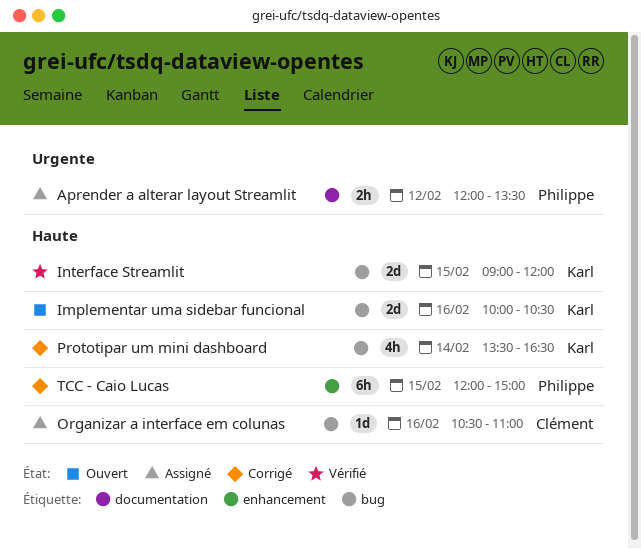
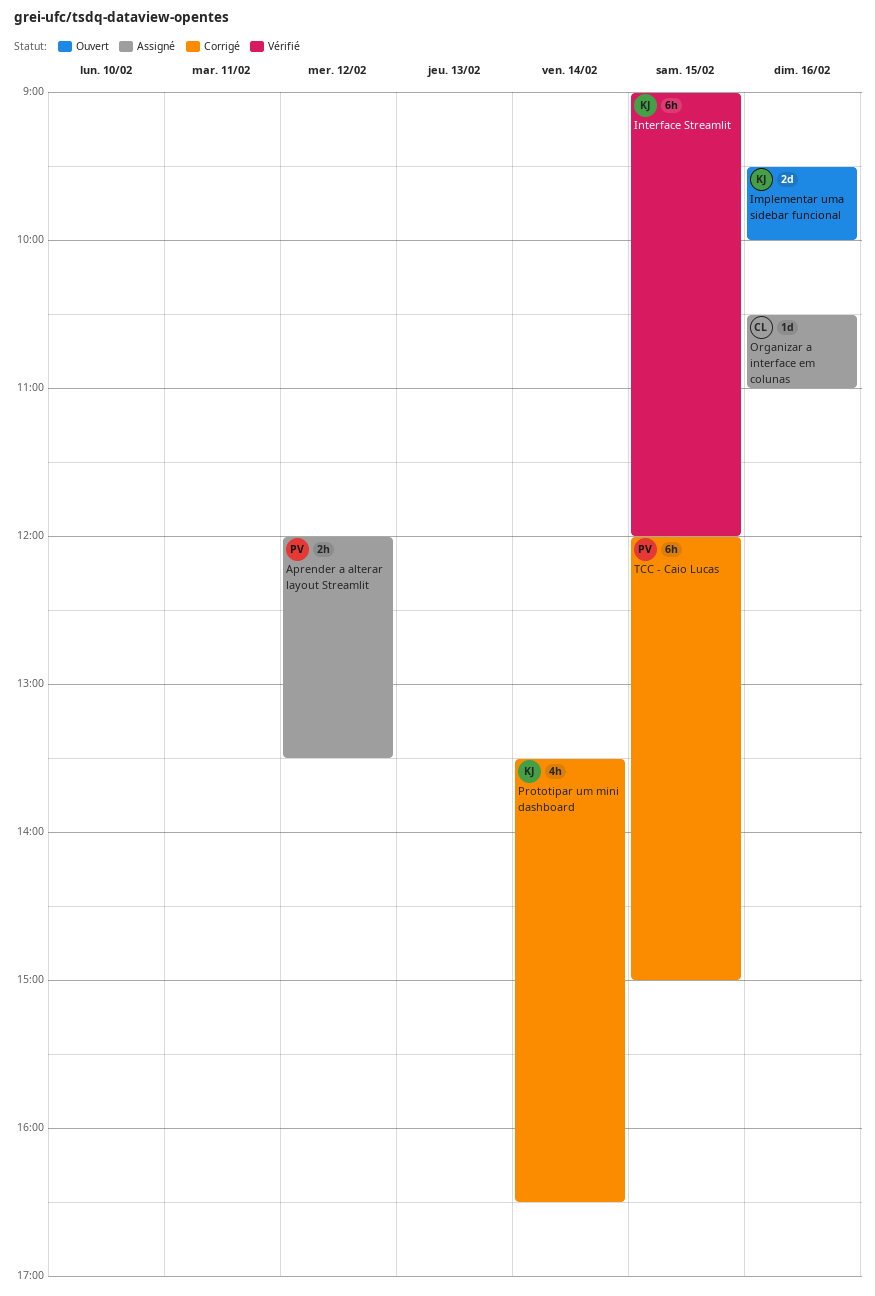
Implementar uma sidebar funcional, begins: 10:00 -> 09:30
Implementar uma sidebar funcional, ends: 10:30 -> 10:00
Interface Streamlit, estimate: 2d -> 6h

